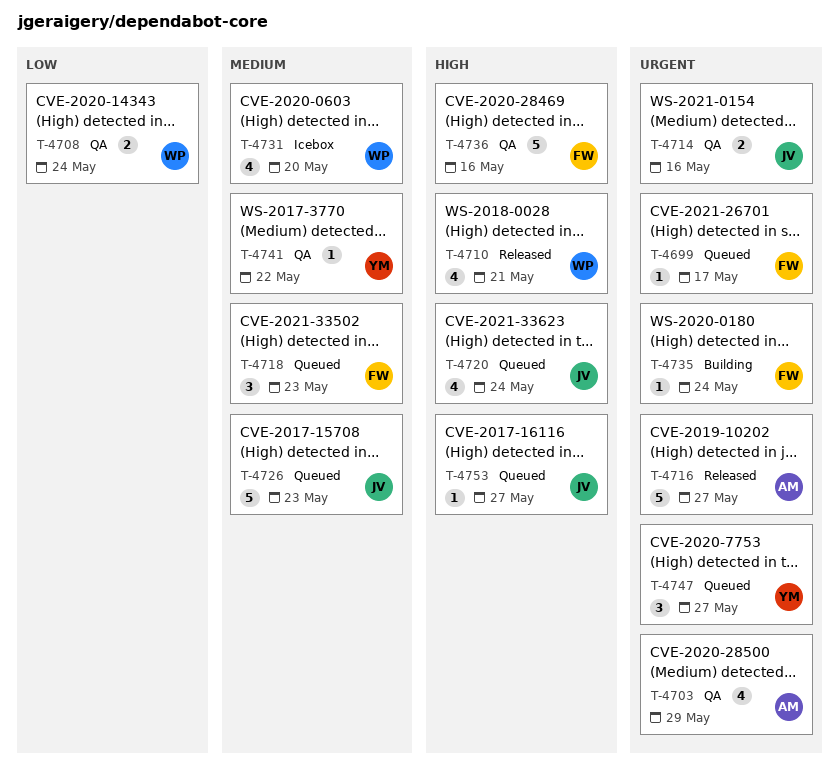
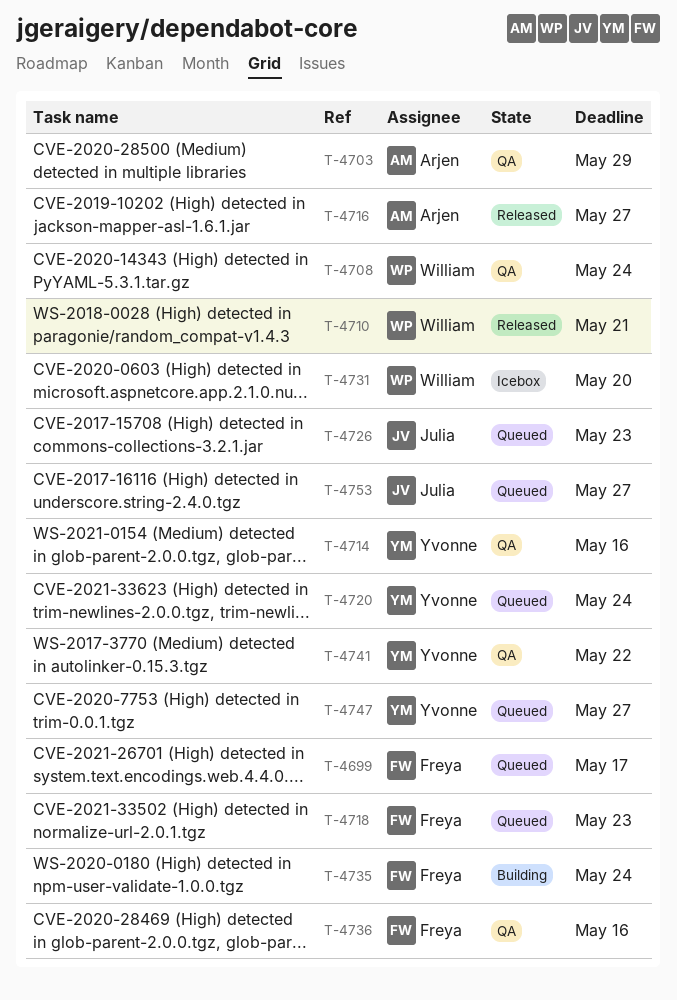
T-4714, owner: Julia -> Yvonne
T-4720, owner: Julia -> Yvonne

